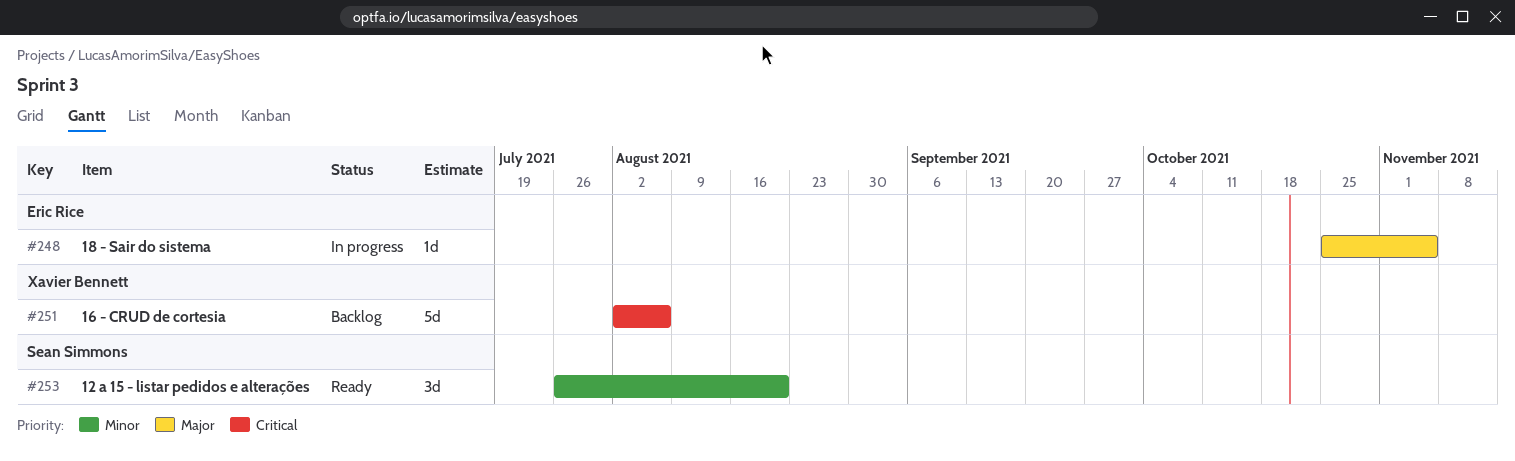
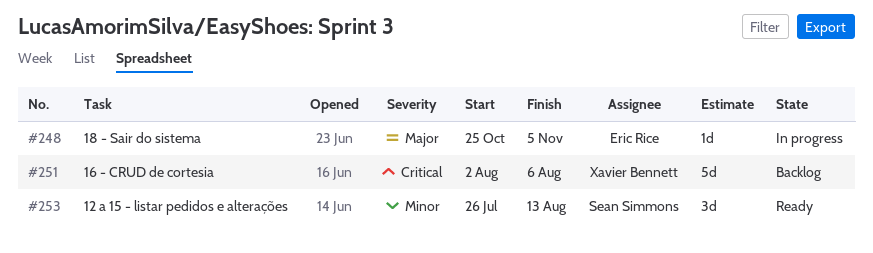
#253, due: Aug 20 -> Aug 13

